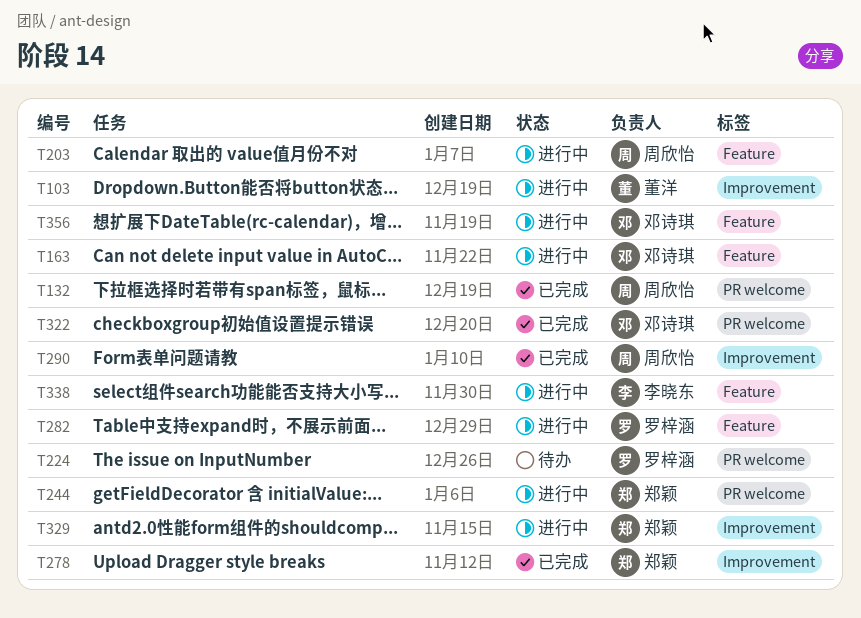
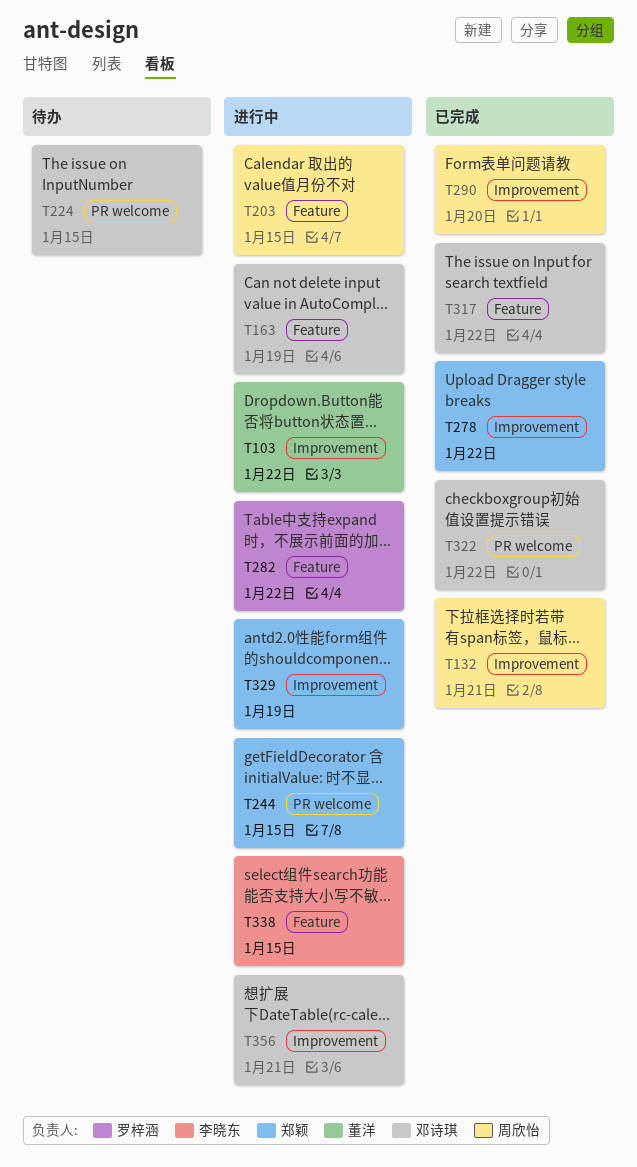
T132, label: PR welcome -> Improvement
T224, owner: 罗梓涵 -> 邓诗琪
T317: none -> present
T356, label: Feature -> Improvement

